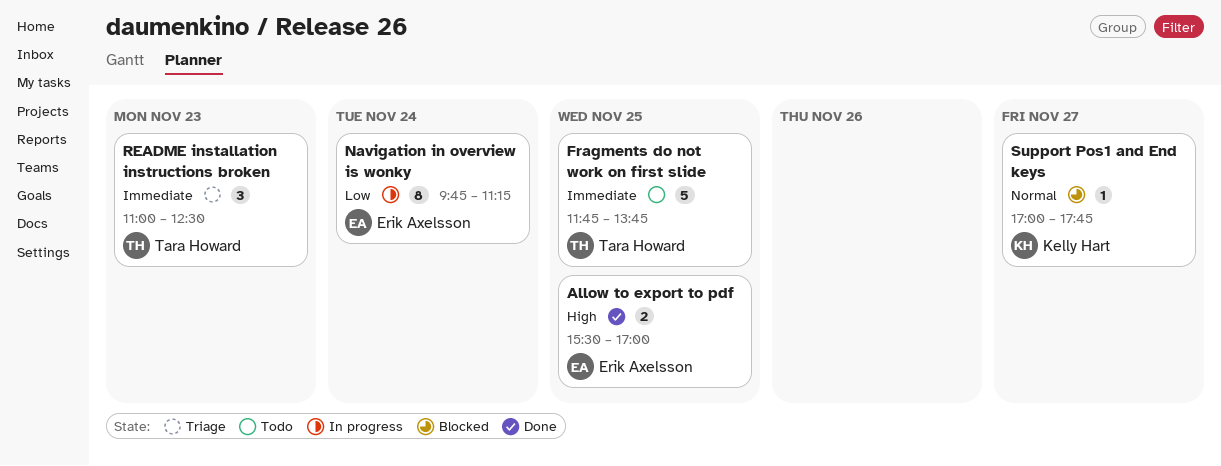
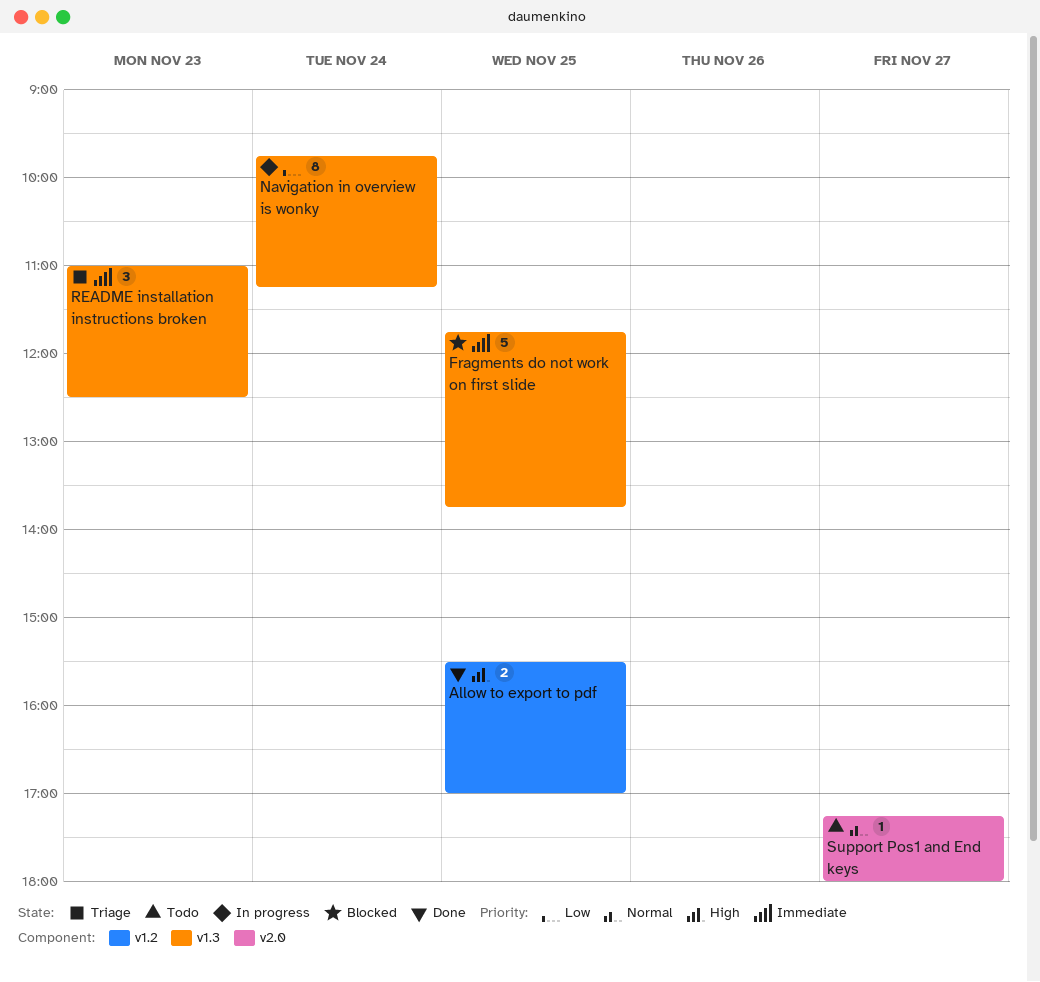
Fragments do not work on first slide, status: Todo -> Blocked
Support Pos1 and End keys, status: Blocked -> Todo
Support Pos1 and End keys, begins: 17:00 -> 17:15
Support Pos1 and End keys, ends: 17:45 -> 18:00

